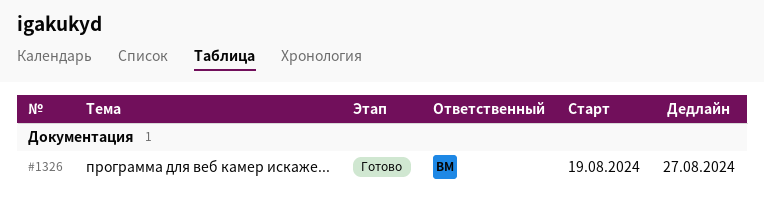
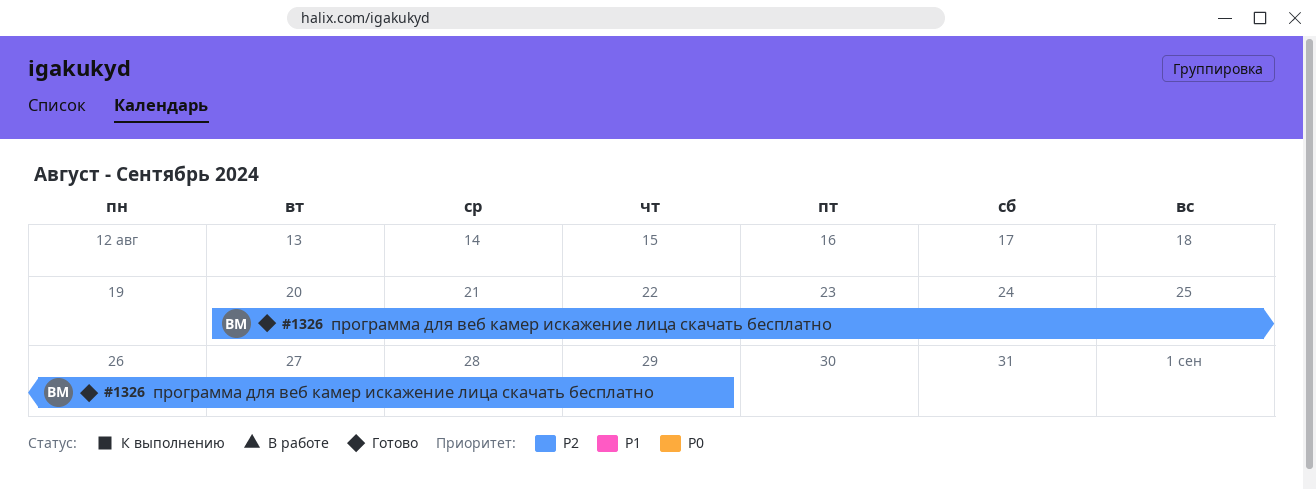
#1326, start: Aug 19 -> Aug 20
#1326, due: Aug 27 -> Aug 29

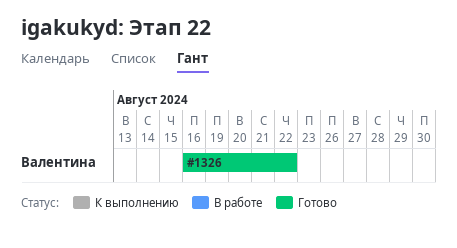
#1326, start: Aug 20 -> Aug 16
#1326, due: Aug 29 -> Aug 22

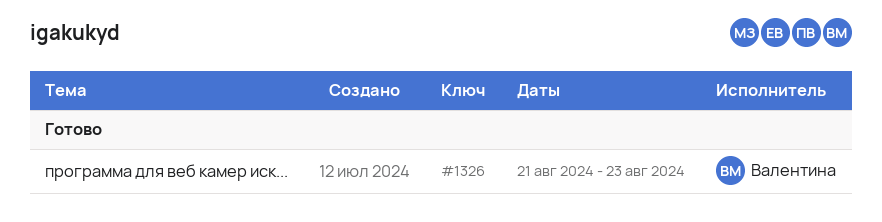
#1326, start: Aug 16 -> Aug 21
#1326, due: Aug 22 -> Aug 23

